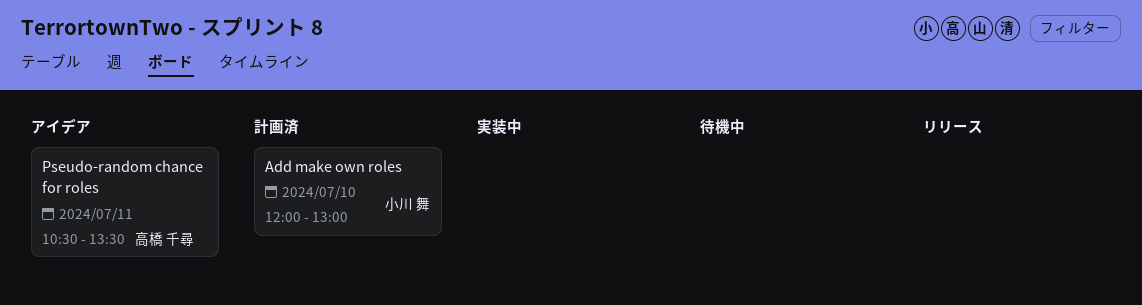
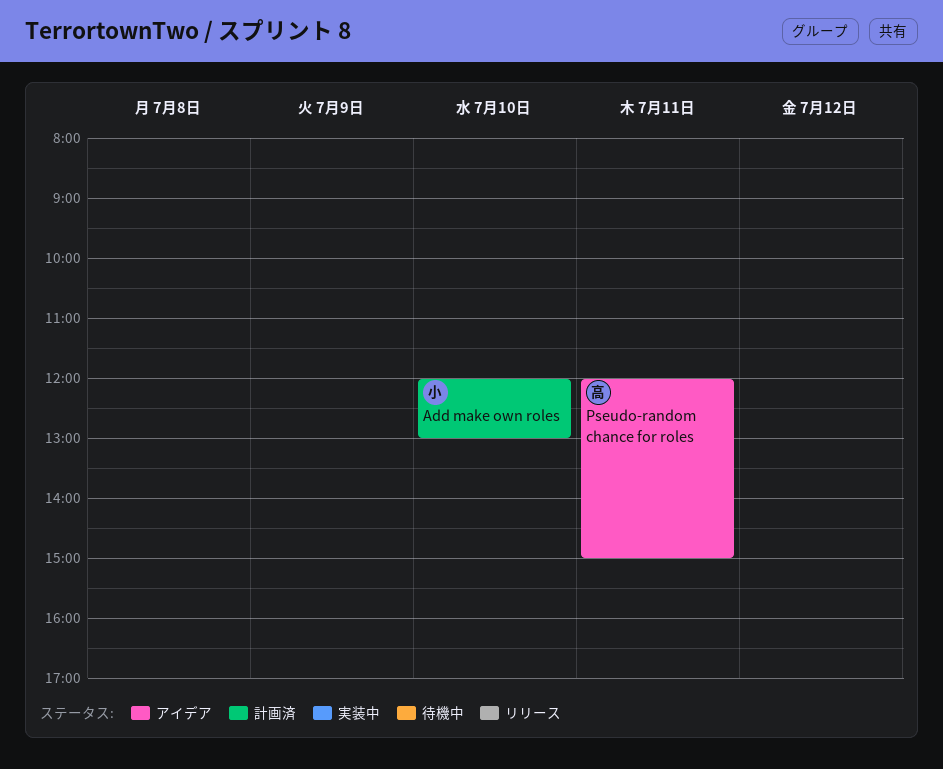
Pseudo-random chance for roles, begins: 10:30 -> 12:00
Pseudo-random chance for roles, ends: 13:30 -> 15:00

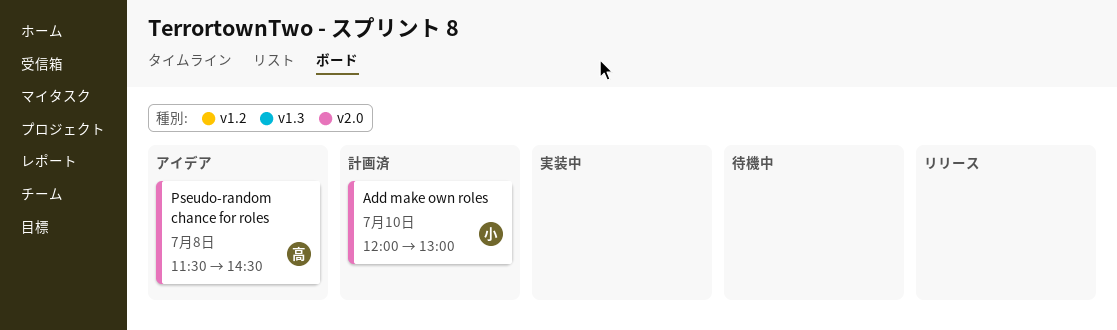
Pseudo-random chance for roles, day: Jul 11 -> Jul 8
Pseudo-random chance for roles, begins: 12:00 -> 11:30
Pseudo-random chance for roles, ends: 15:00 -> 14:30

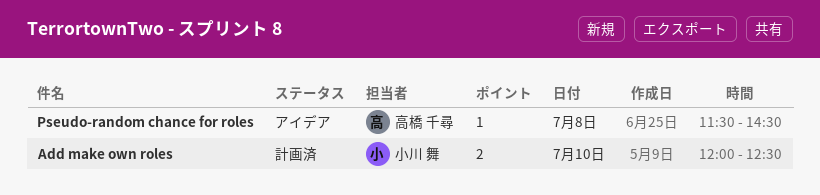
Add make own roles, ends: 13:00 -> 12:30

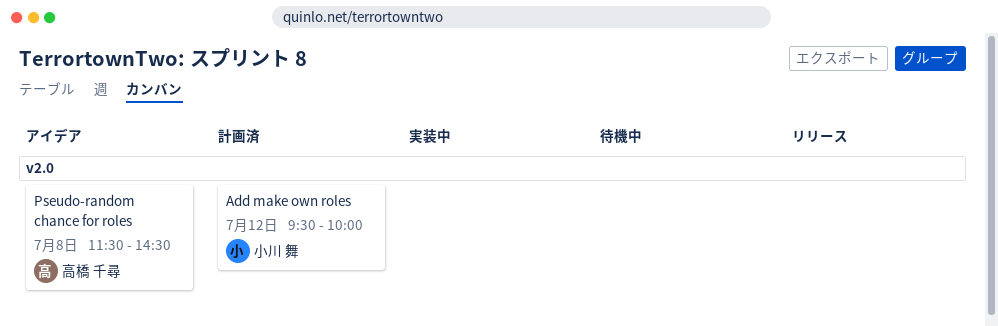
Add make own roles, day: Jul 10 -> Jul 12
Add make own roles, begins: 12:00 -> 09:30
Add make own roles, ends: 12:30 -> 10:00

